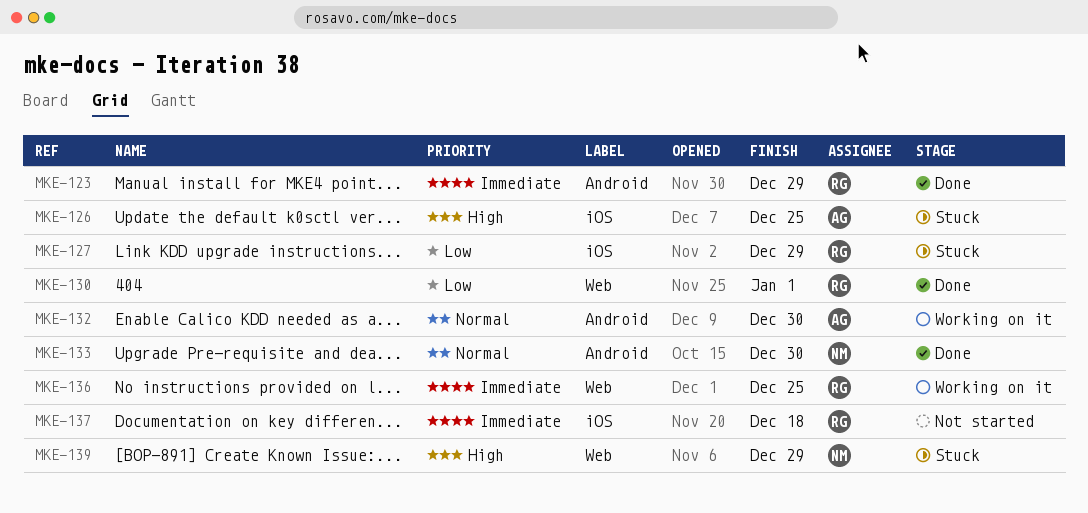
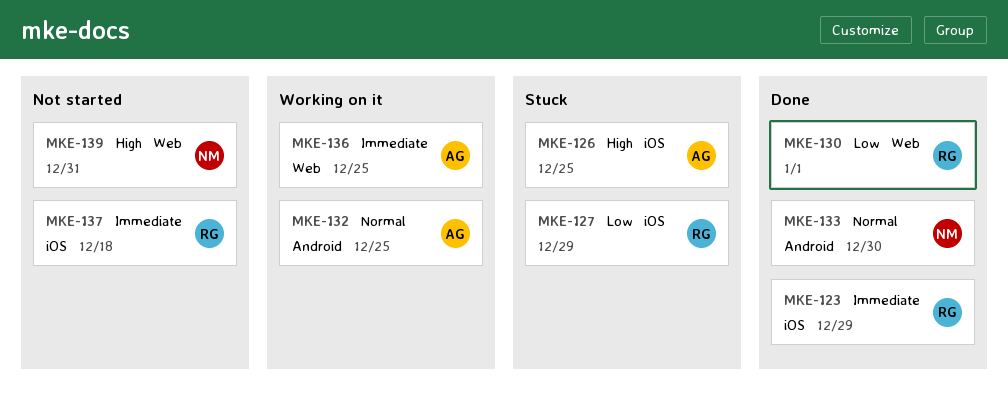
MKE-123, label: Android -> iOS
MKE-132, due: Dec 30 -> Dec 25
MKE-136, owner: RG -> AG
MKE-139, status: Stuck -> Not started
MKE-139, due: Dec 29 -> Dec 31

